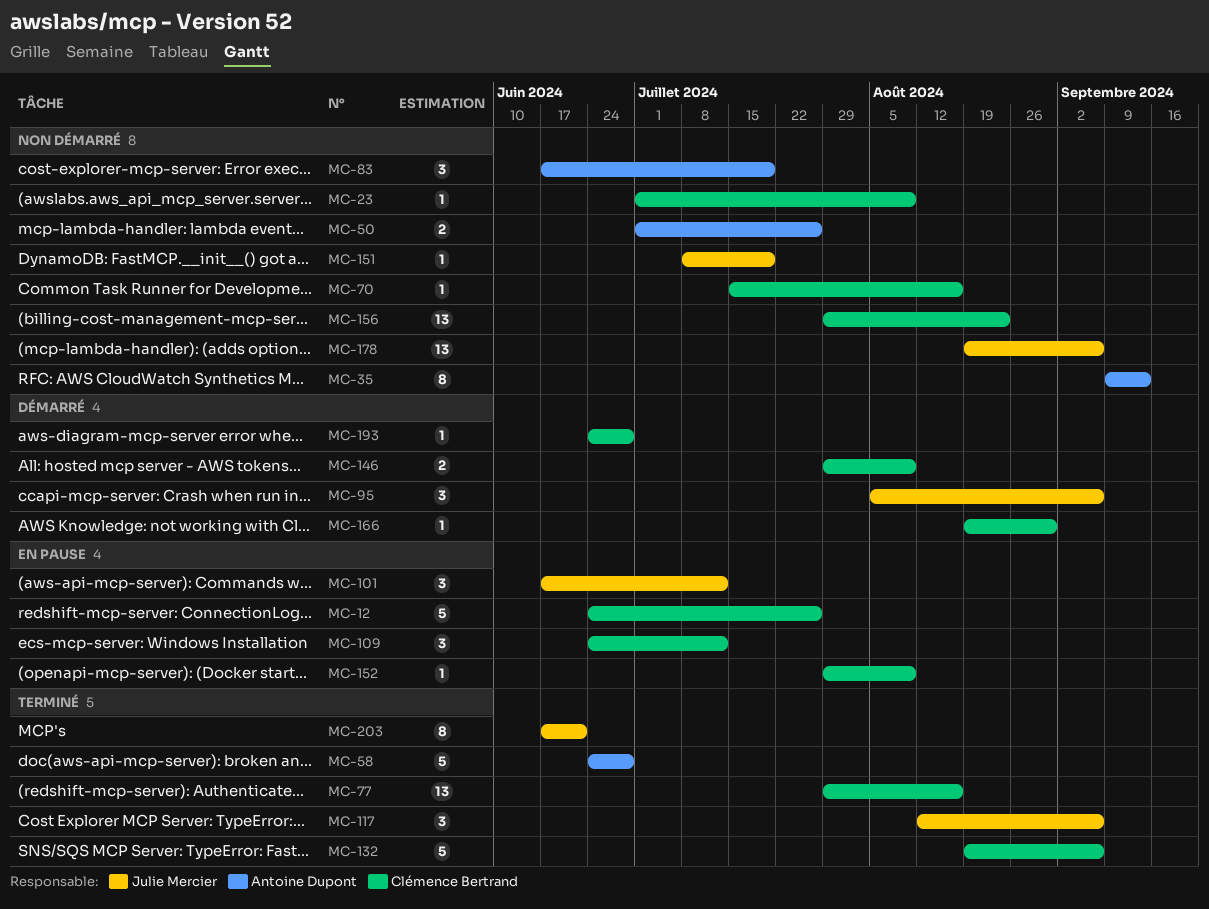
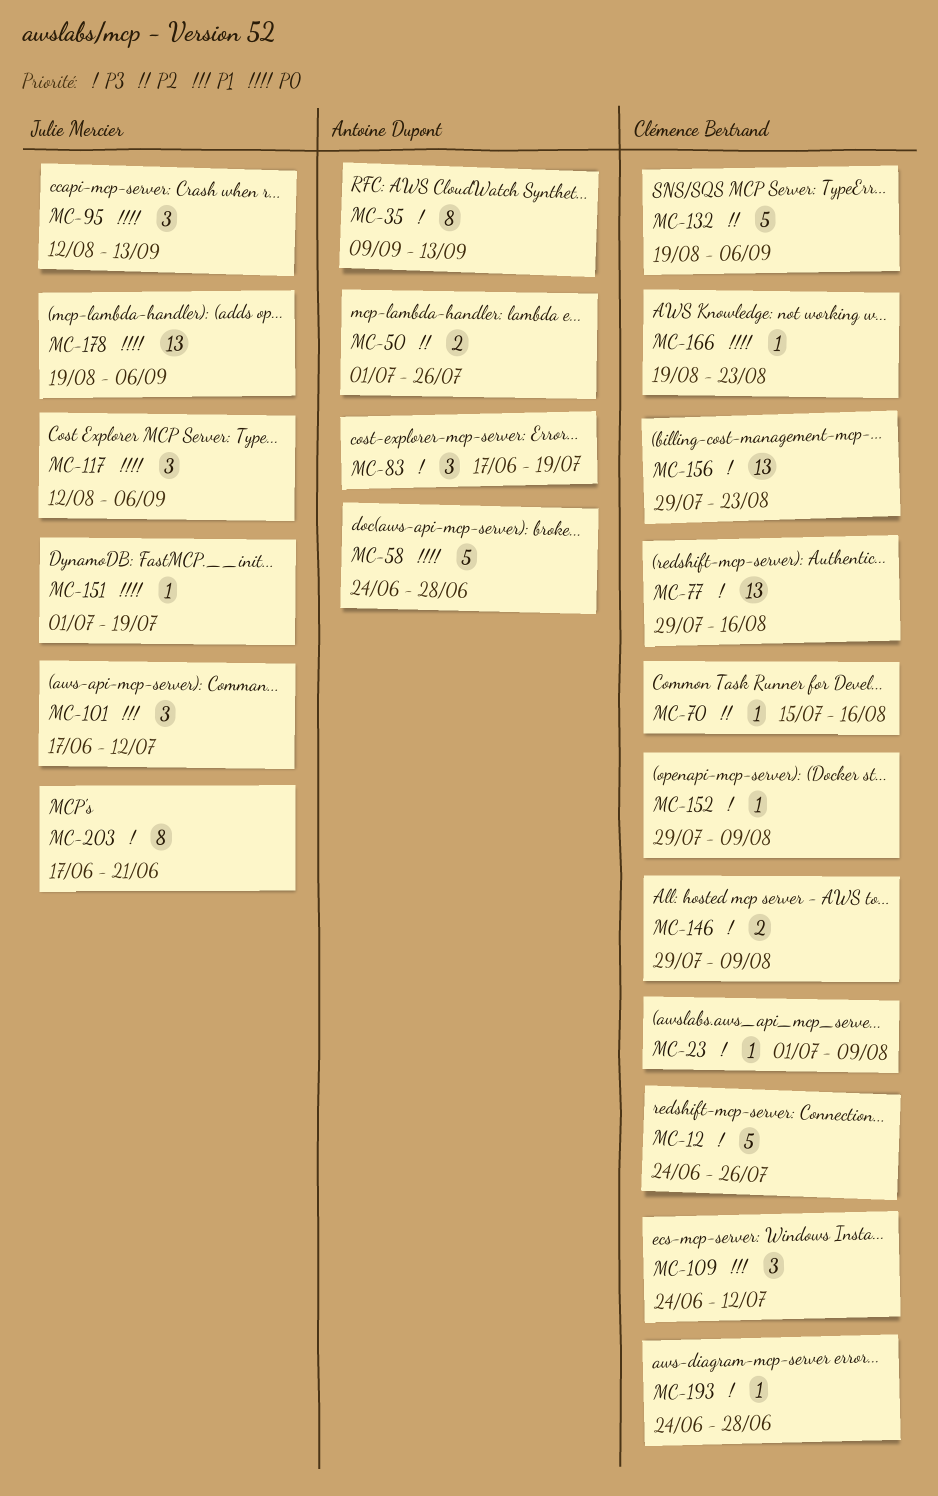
MC-95, start: Aug 5 -> Aug 12
MC-95, due: Sep 6 -> Sep 13
MC-151, start: Jul 8 -> Jul 1
MC-166, due: Aug 30 -> Aug 23

